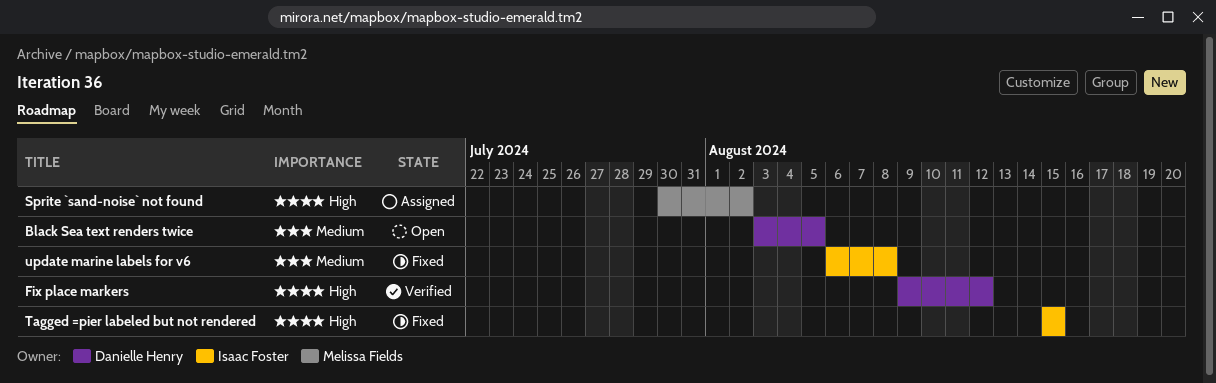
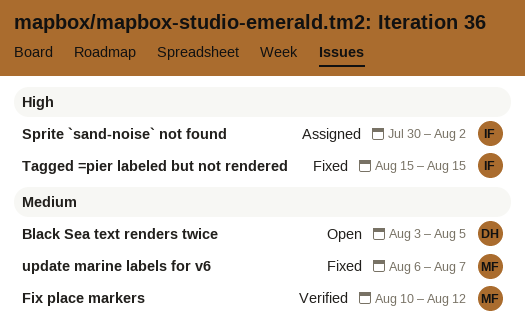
Fix place markers, owner: Danielle Henry -> Melissa Fields
Fix place markers, priority: High -> Medium
Fix place markers, start: Aug 9 -> Aug 10
Sprite `sand-noise` not found, owner: Melissa Fields -> Isaac Foster
update marine labels for v6, owner: Isaac Foster -> Melissa Fields
update marine labels for v6, due: Aug 8 -> Aug 7

